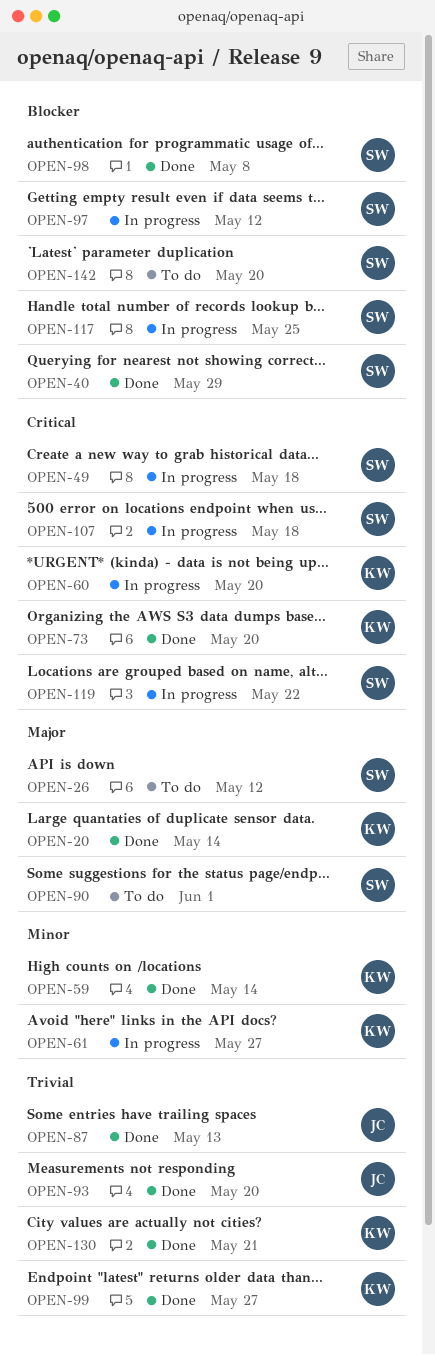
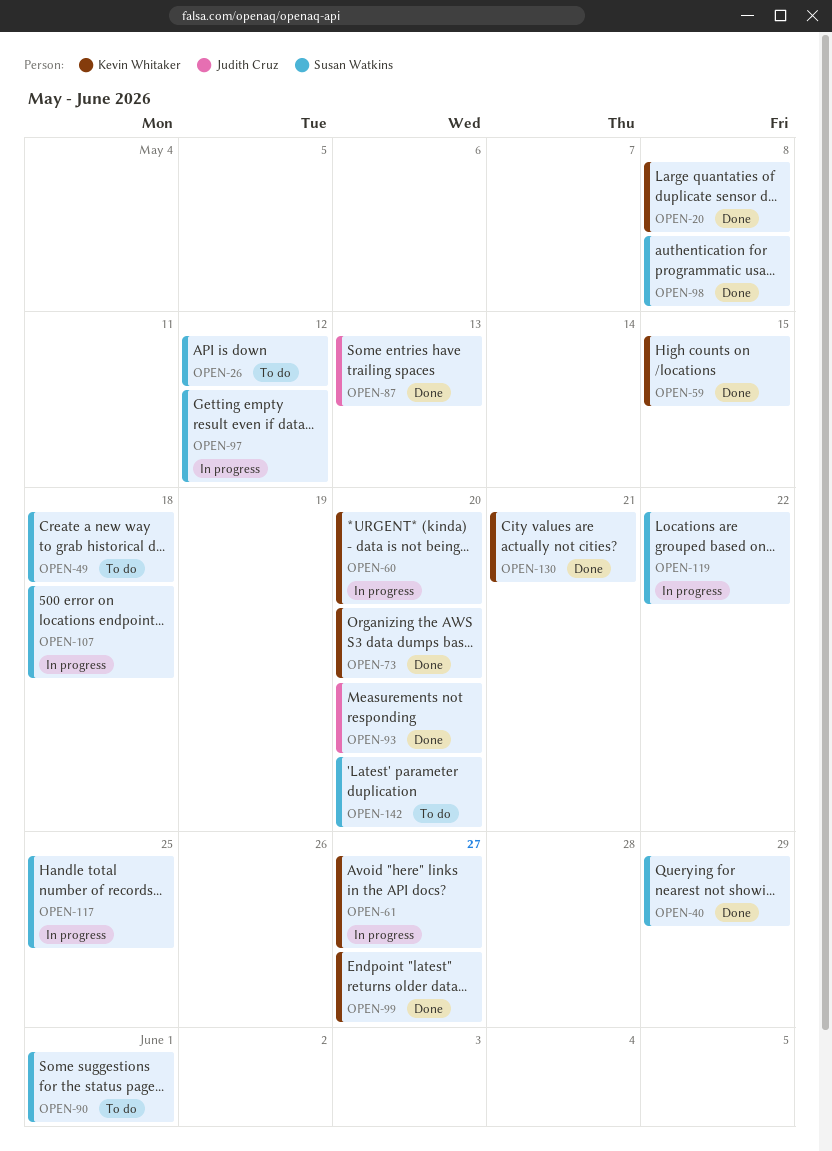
OPEN-20, due: May 14 -> May 8
OPEN-49, status: In progress -> To do
OPEN-59, due: May 14 -> May 15

